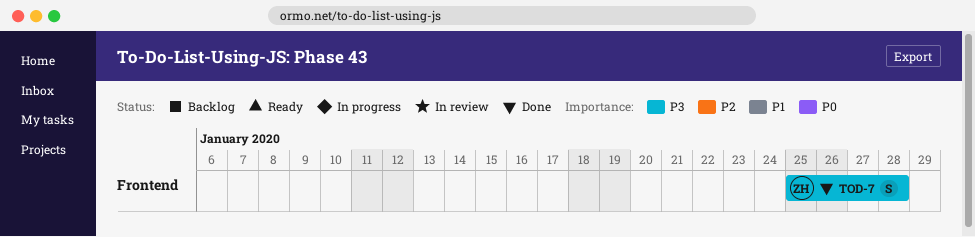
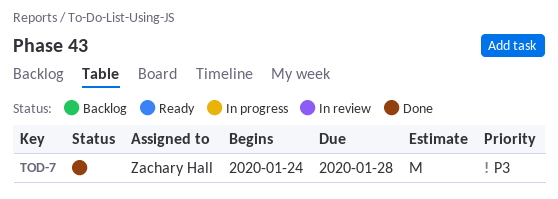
TOD-7, estimate: S -> M
TOD-7, start: Jan 25 -> Jan 24

